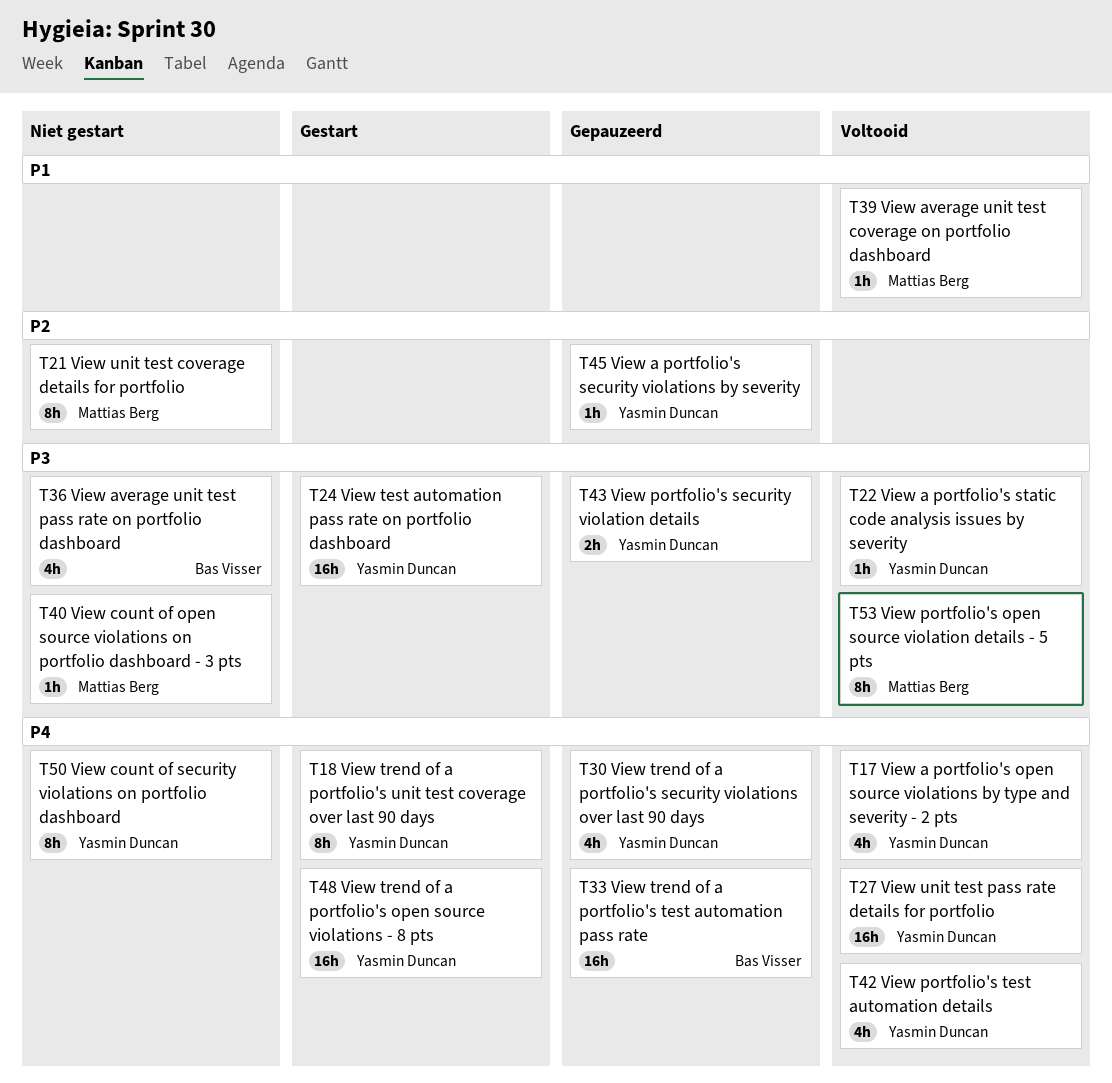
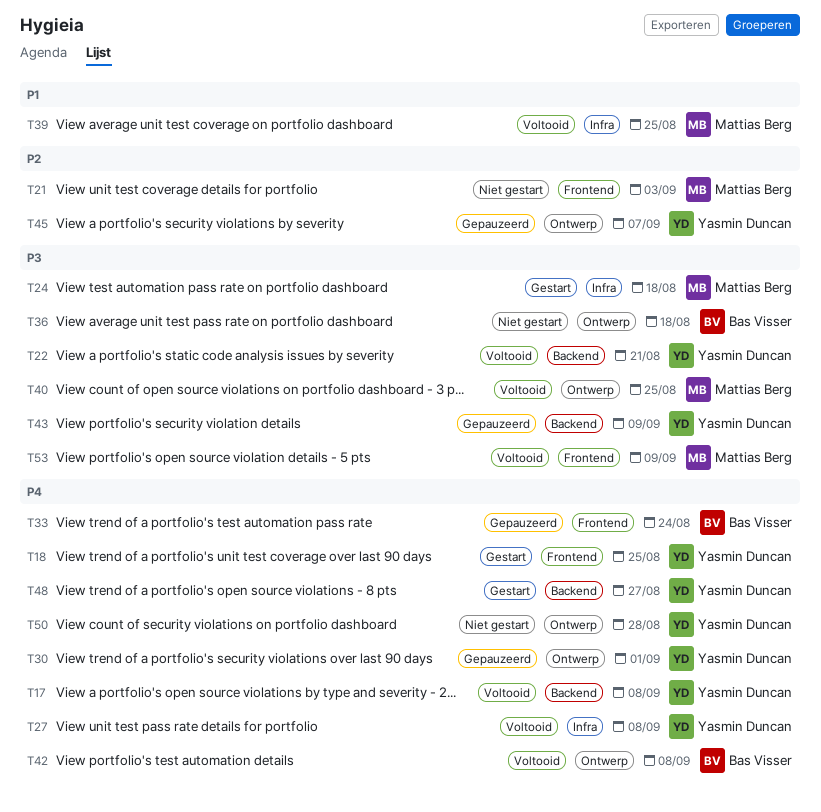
T24, owner: Yasmin Duncan -> Mattias Berg
T40, status: Niet gestart -> Voltooid
T42, owner: Yasmin Duncan -> Bas Visser

